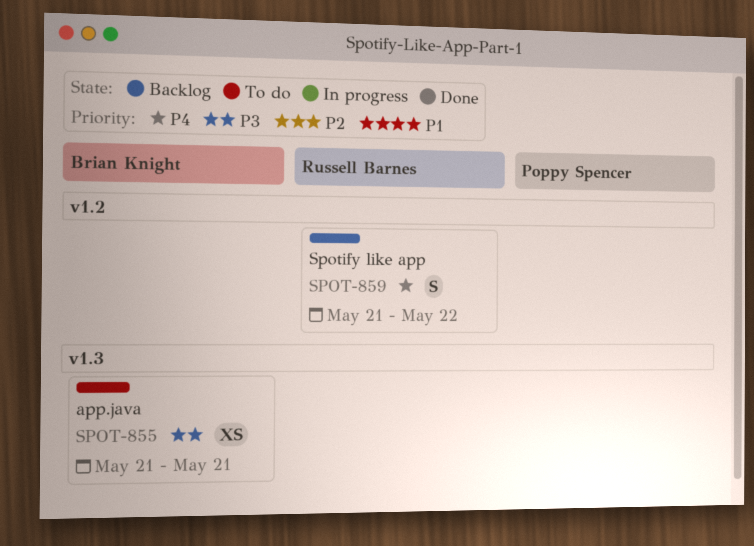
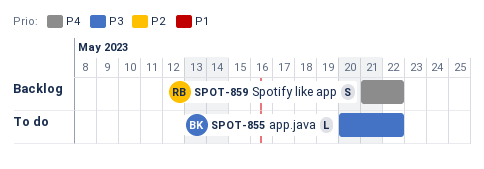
SPOT-855, estimate: XS -> L
SPOT-855, start: May 21 -> May 20
SPOT-855, due: May 21 -> May 22

